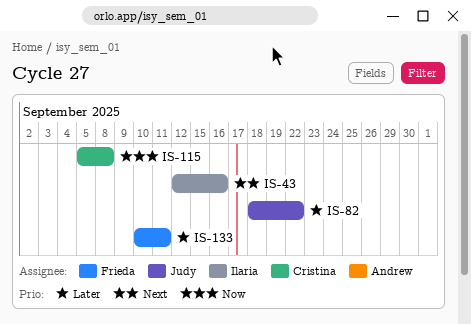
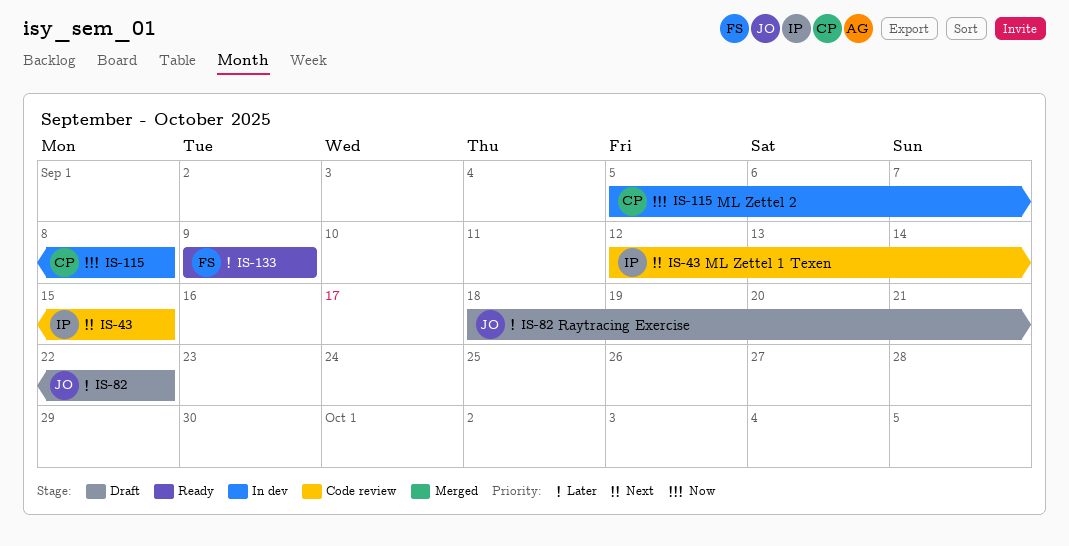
IS-43, due: Sep 16 -> Sep 15
IS-133, start: Sep 10 -> Sep 9
IS-133, due: Sep 11 -> Sep 9

